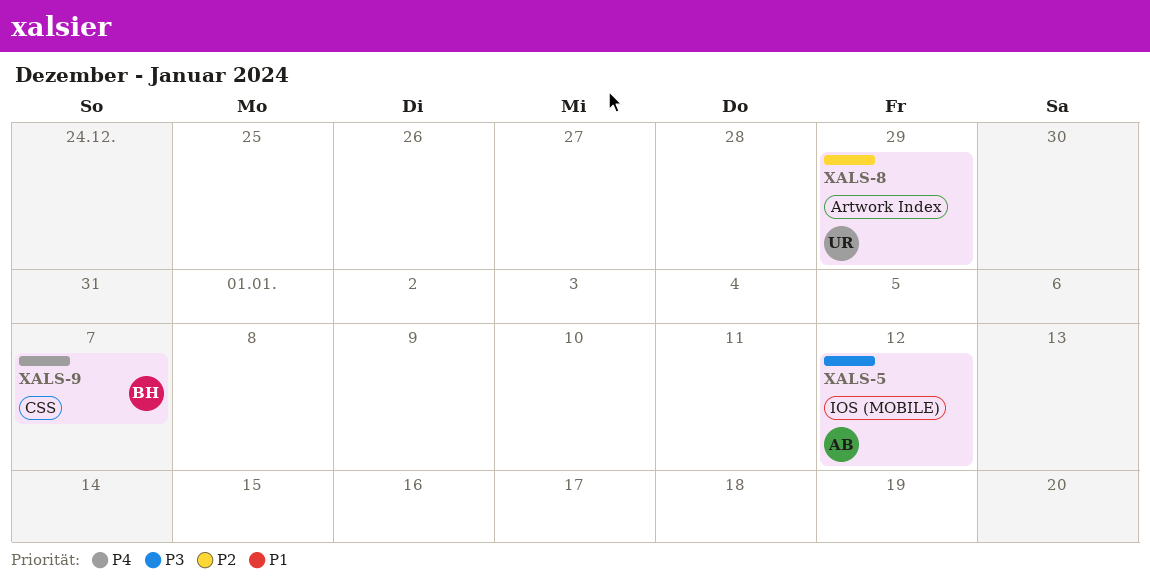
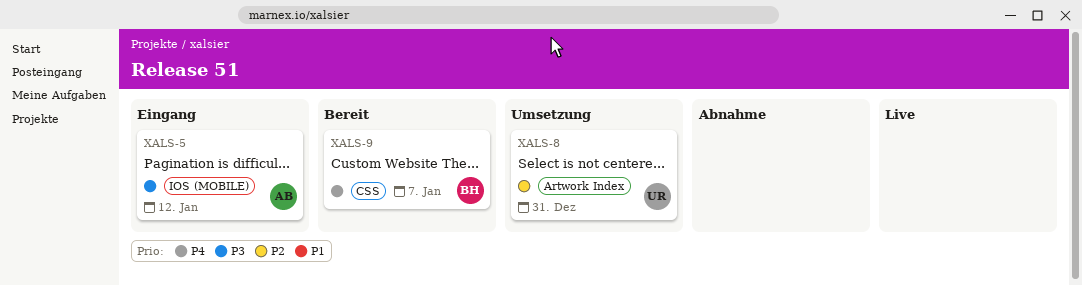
XALS-8, due: Dec 29 -> Dec 31

